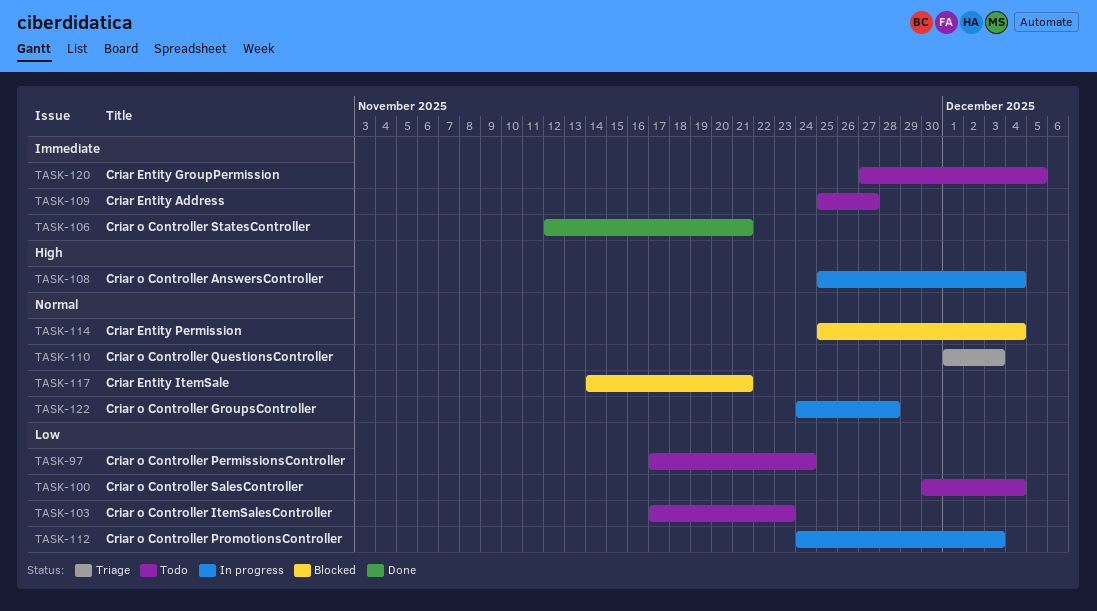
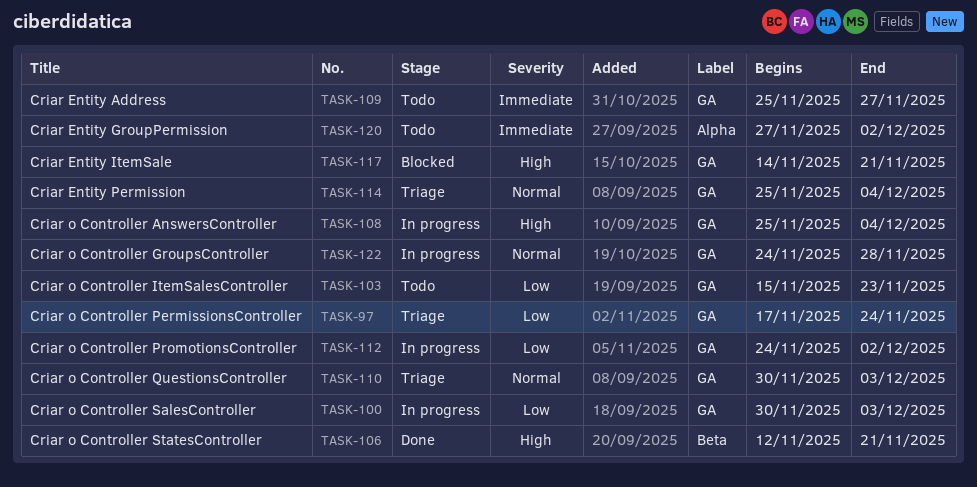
TASK-97, status: Todo -> Triage
TASK-100, status: Todo -> In progress
TASK-100, due: Dec 4 -> Dec 3
TASK-103, start: Nov 17 -> Nov 15
TASK-106, priority: Immediate -> High
TASK-110, start: Dec 1 -> Nov 30
TASK-112, due: Dec 3 -> Dec 2
TASK-114, status: Blocked -> Triage
TASK-117, priority: Normal -> High
TASK-120, due: Dec 5 -> Dec 2

